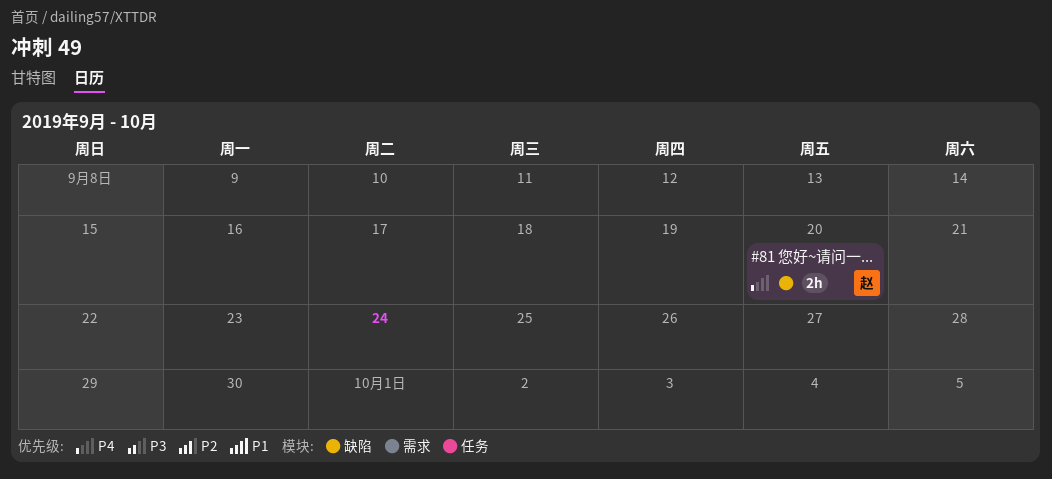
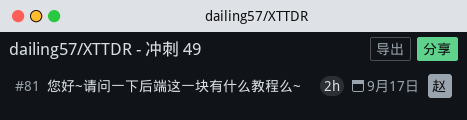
#81, due: Sep 20 -> Sep 17

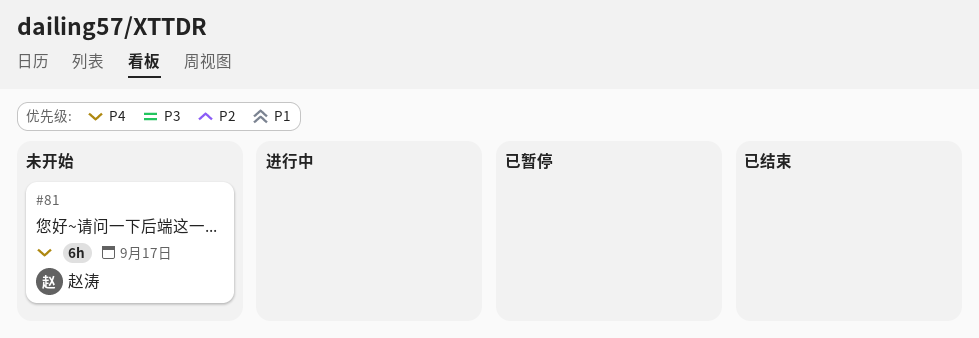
#81, estimate: 2h -> 6h

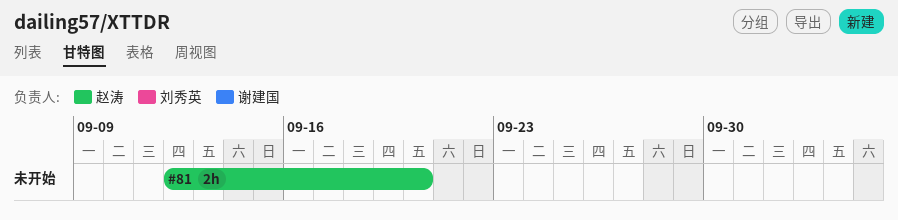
#81, estimate: 6h -> 2h
#81, due: Sep 17 -> Sep 20

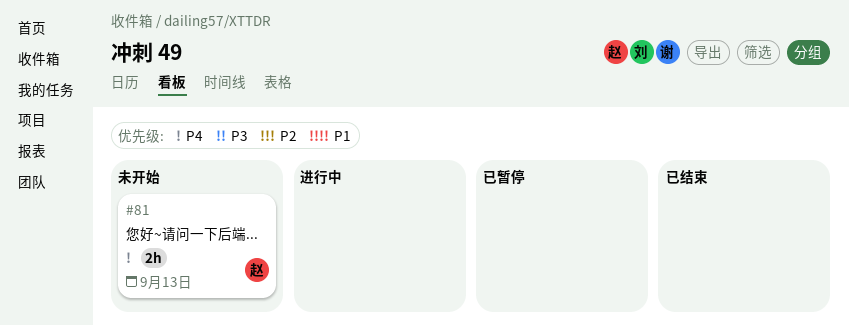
#81, due: Sep 20 -> Sep 13

